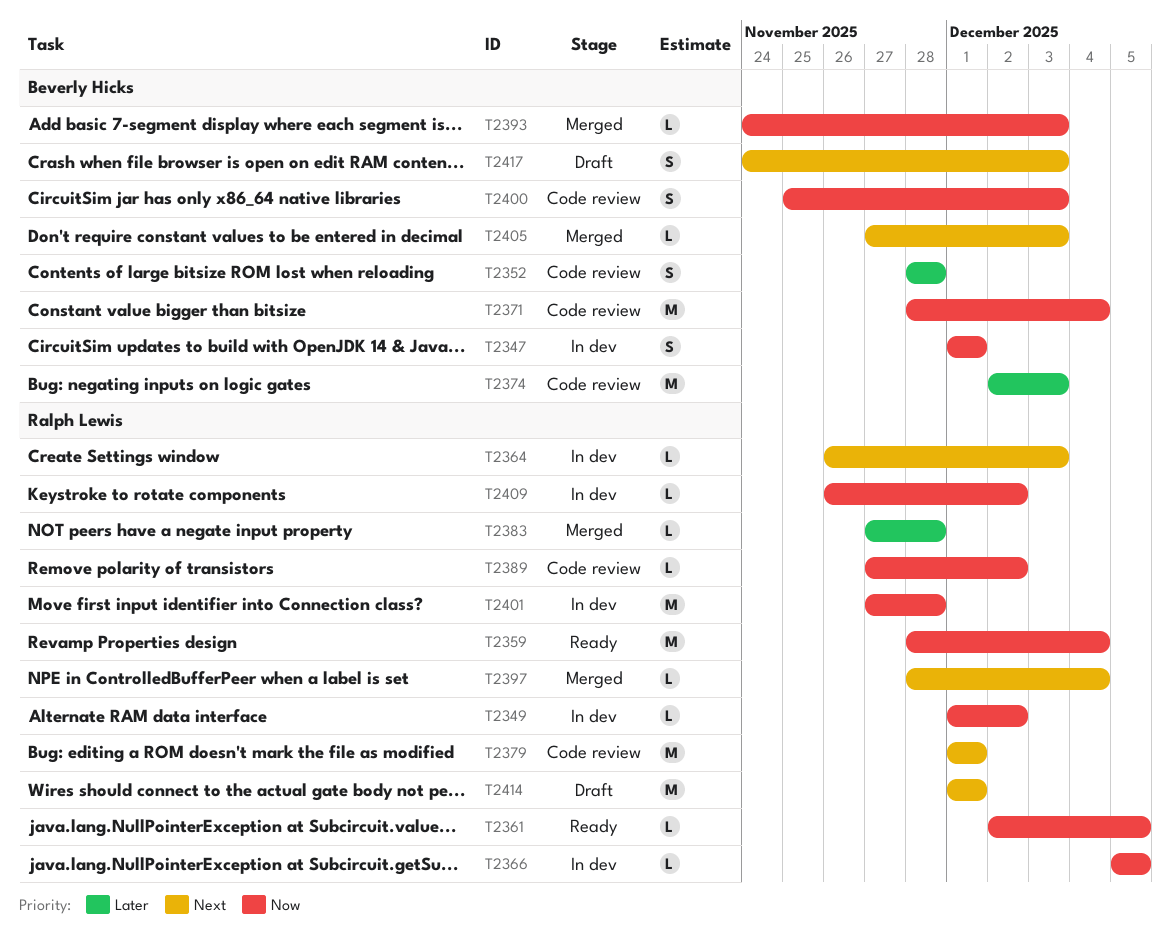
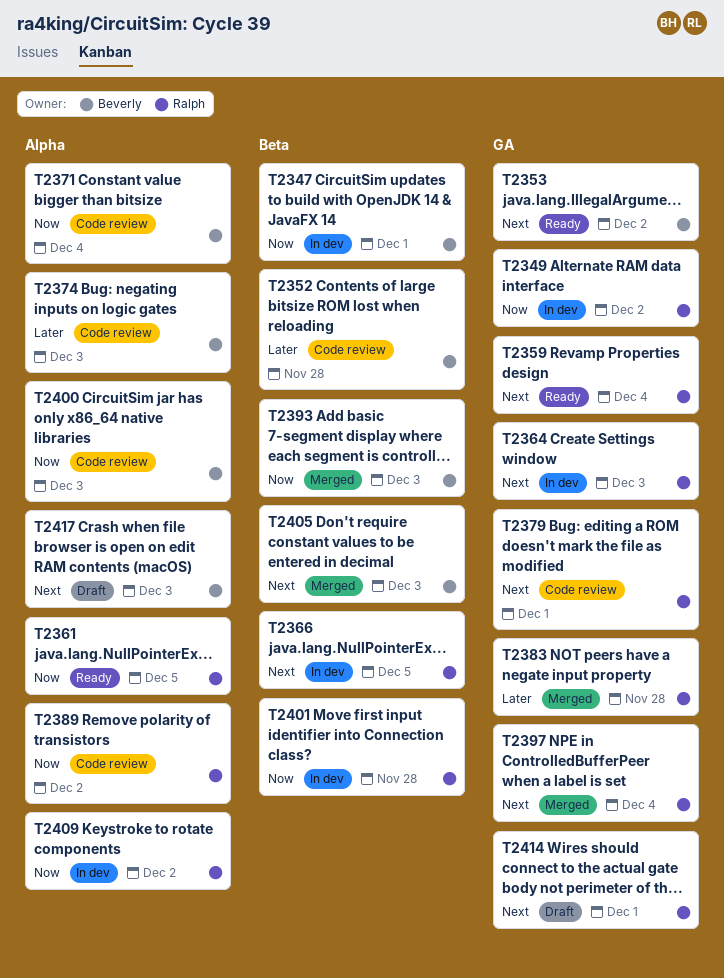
T2353: none -> present
T2359, priority: Now -> Next
T2366, priority: Now -> Next

